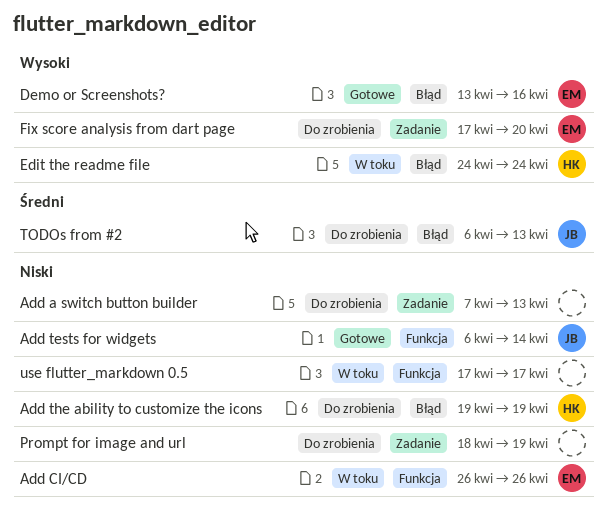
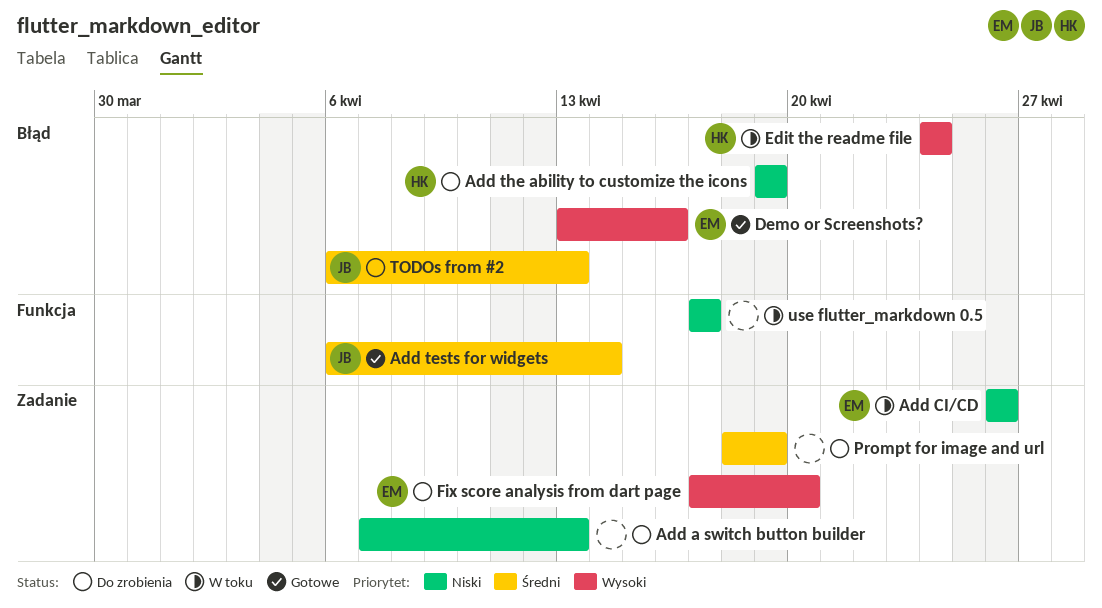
Add CI/CD, label: Funkcja -> Zadanie
Add tests for widgets, priority: Niski -> Średni
Prompt for image and url, priority: Niski -> Średni

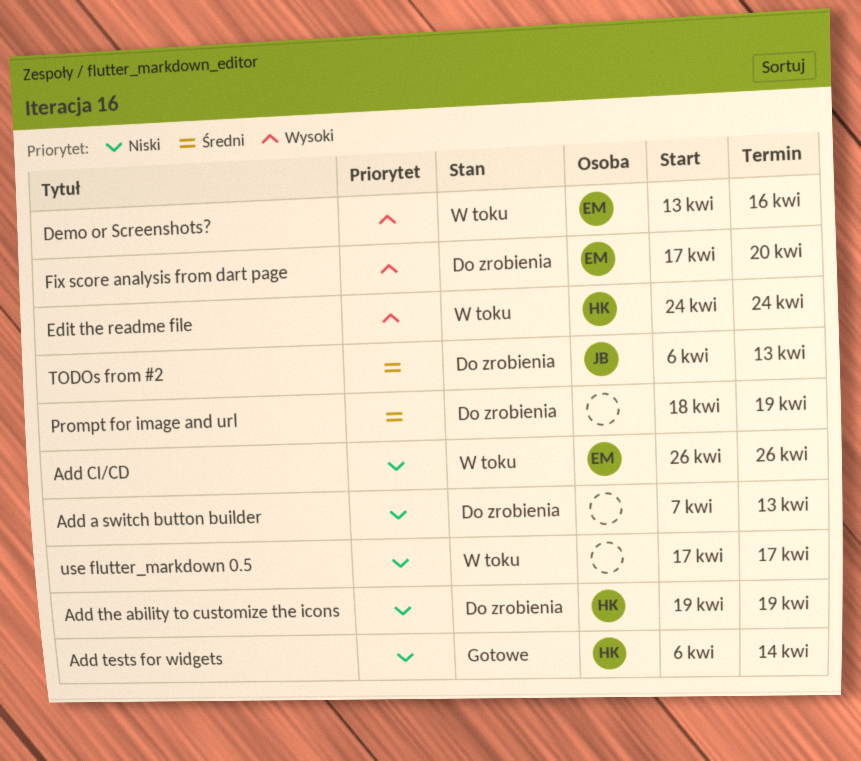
Add tests for widgets, owner: JB -> HK
Add tests for widgets, priority: Średni -> Niski
Demo or Screenshots?, status: Gotowe -> W toku

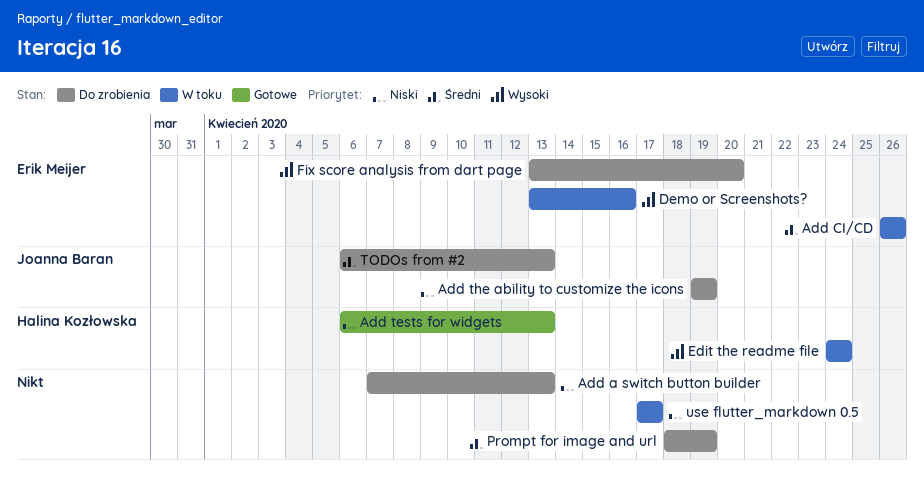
Add CI/CD, priority: Niski -> Średni
Add tests for widgets, due: Apr 14 -> Apr 13
Add the ability to customize the icons, owner: Halina Kozłowska -> Joanna Baran
Fix score analysis from dart page, start: Apr 17 -> Apr 13

